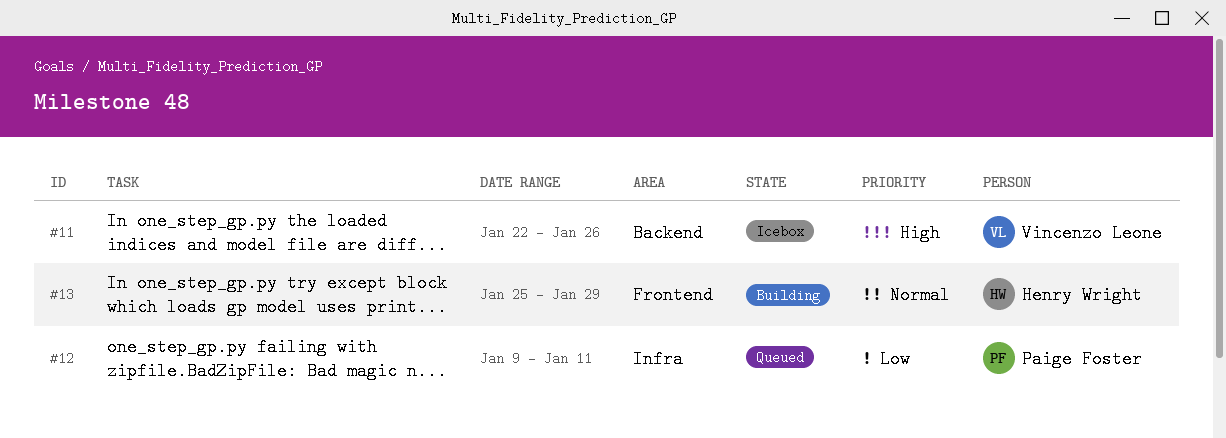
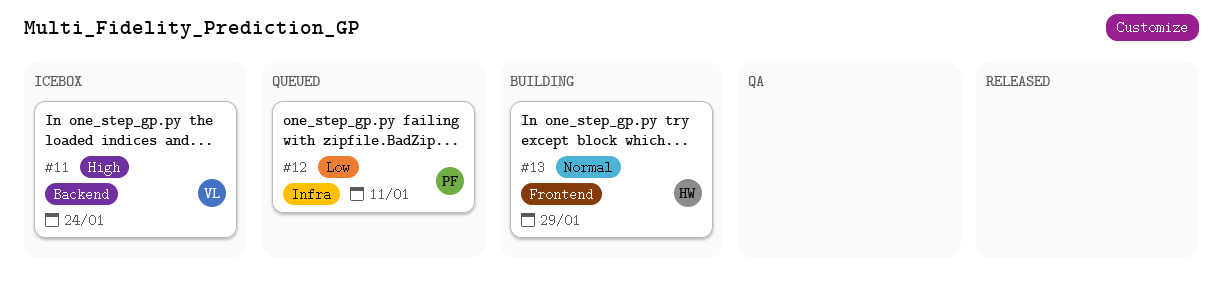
#11, due: Jan 26 -> Jan 24

